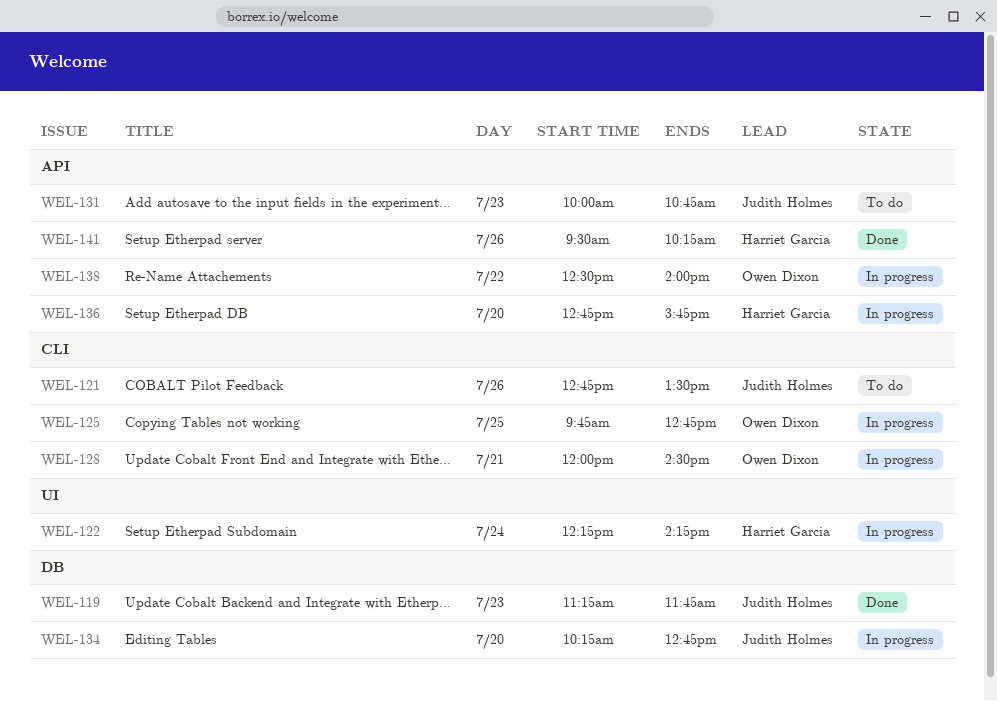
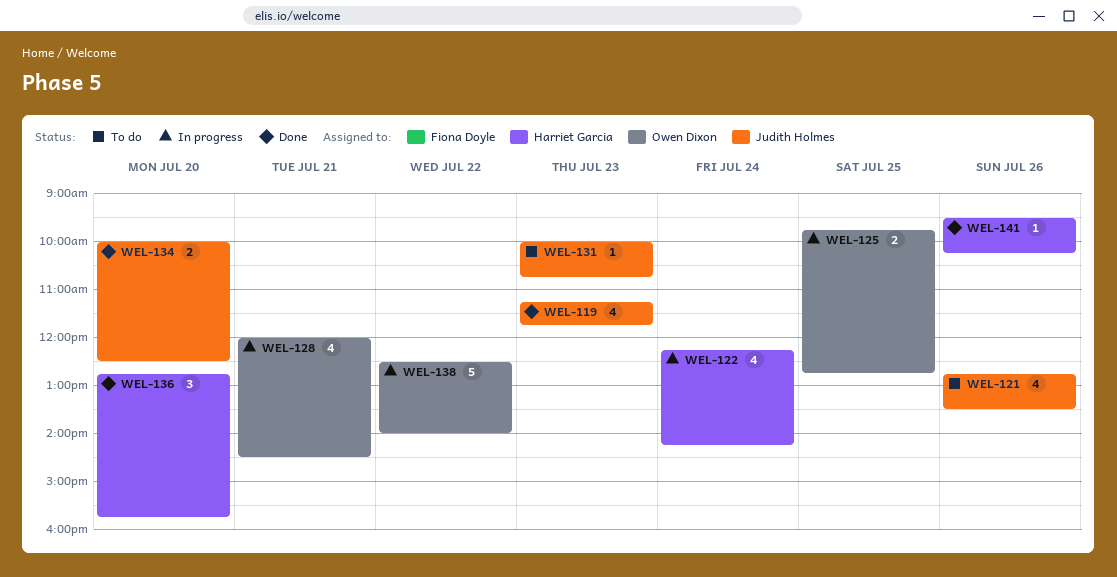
WEL-134, status: In progress -> Done
WEL-134, begins: 10:15 -> 10:00
WEL-134, ends: 12:45 -> 12:30
WEL-136, status: In progress -> Done

